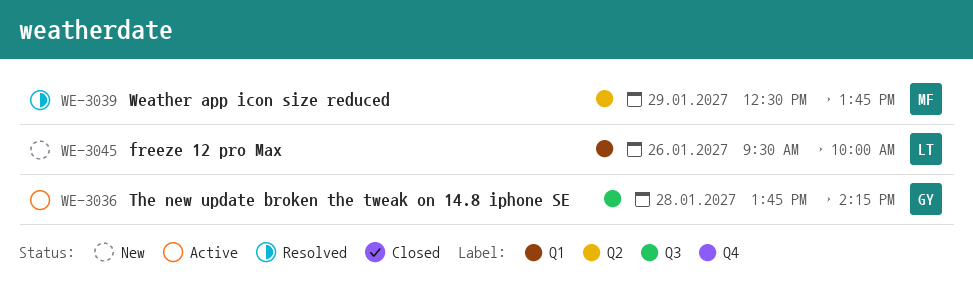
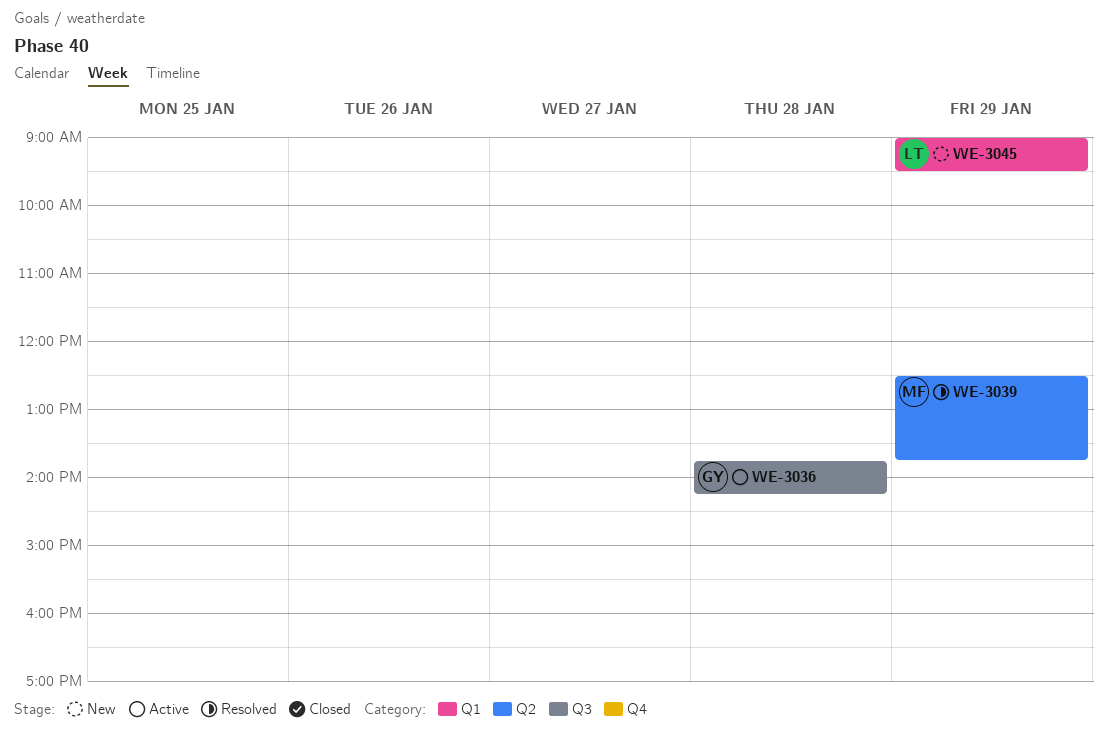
WE-3045, day: Jan 26 -> Jan 29
WE-3045, begins: 09:30 -> 09:00
WE-3045, ends: 10:00 -> 09:30

